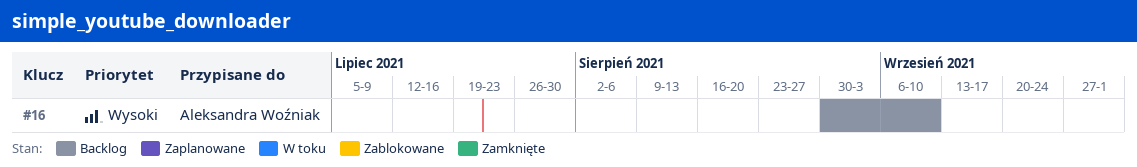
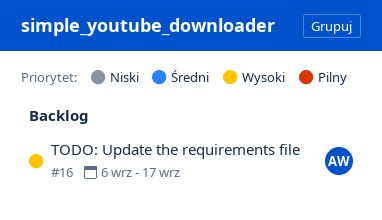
#16, start: Aug 30 -> Sep 6
#16, due: Sep 10 -> Sep 17

